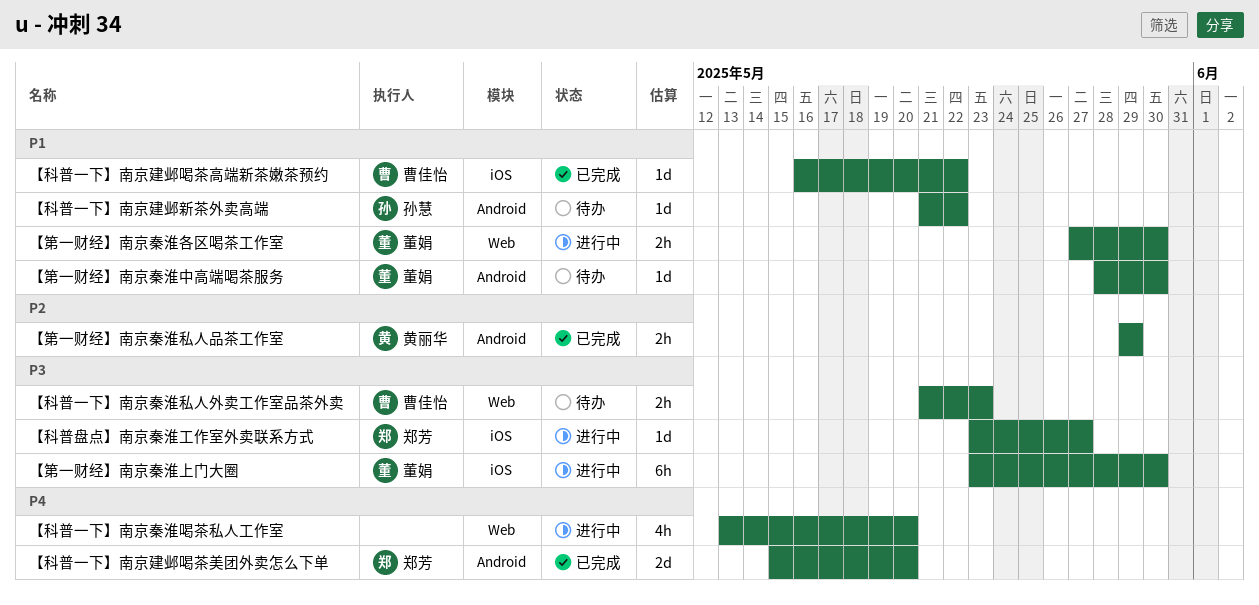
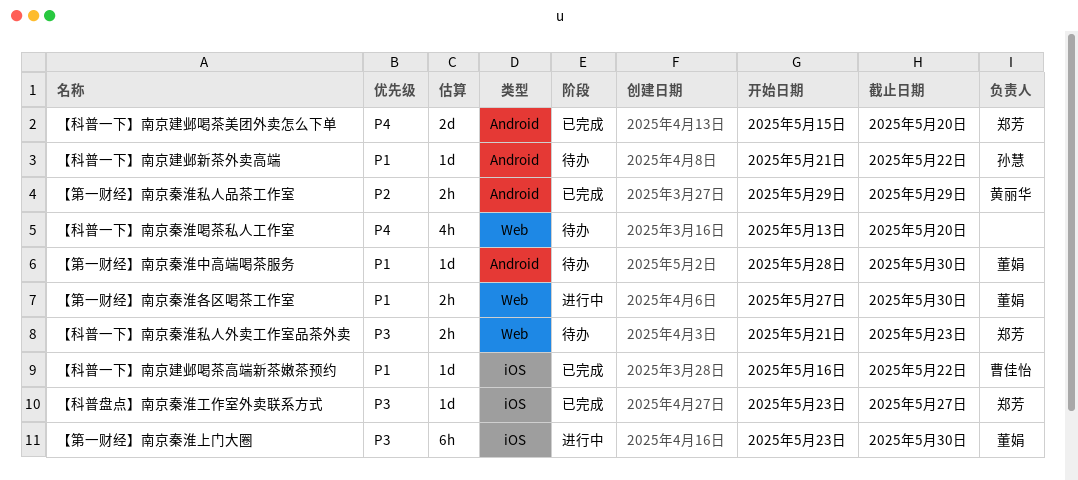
【科普一下】南京秦淮喝茶私人工作室, status: 进行中 -> 待办
【科普一下】南京秦淮私人外卖工作室品茶外卖, owner: 曹佳怡 -> 郑芳
【科普盘点】南京秦淮工作室外卖联系方式, status: 进行中 -> 已完成

